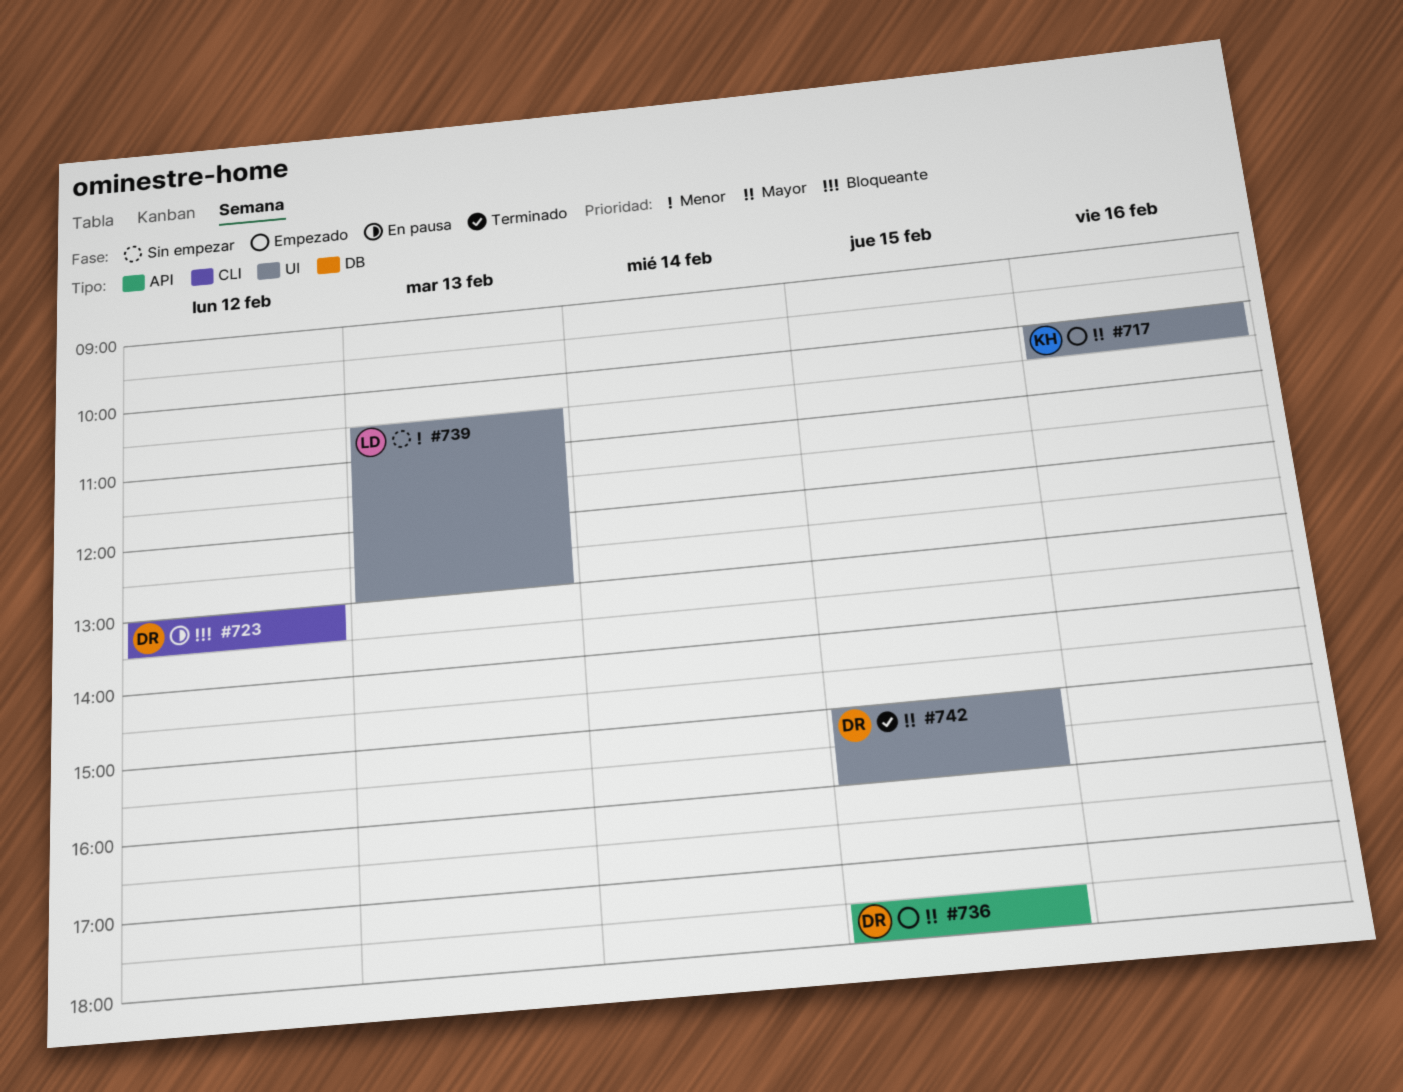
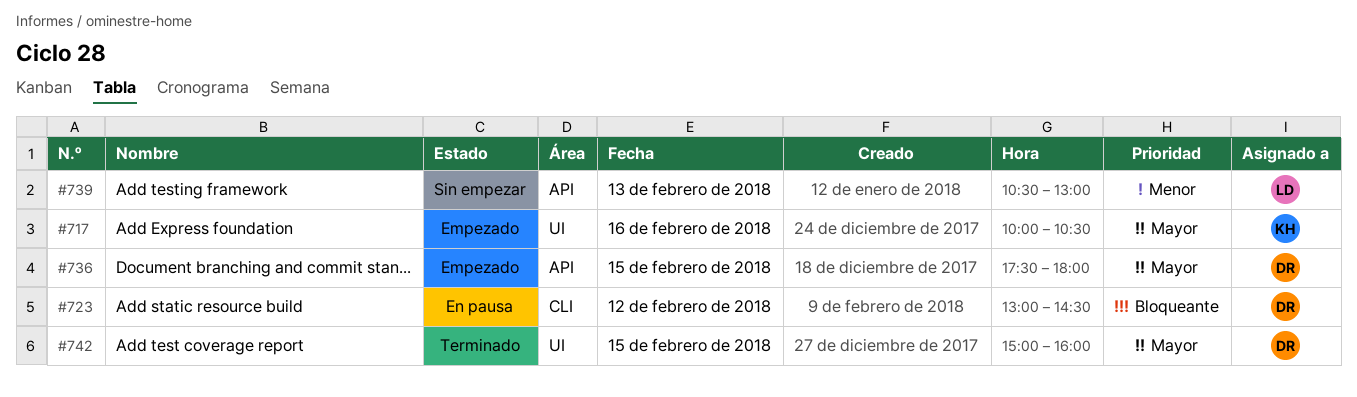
#723, ends: 13:30 -> 14:30
#739, label: UI -> API

